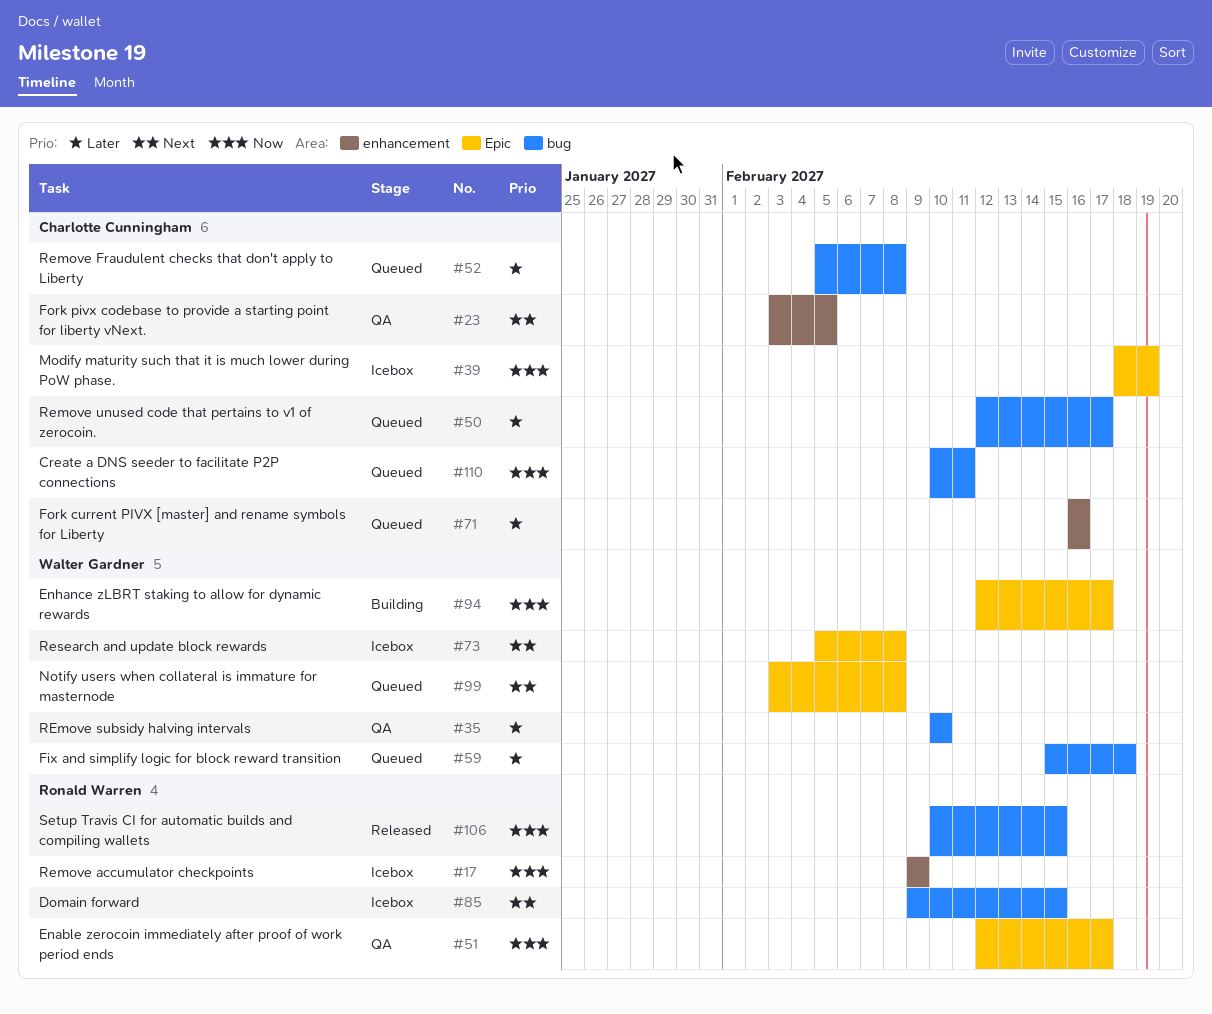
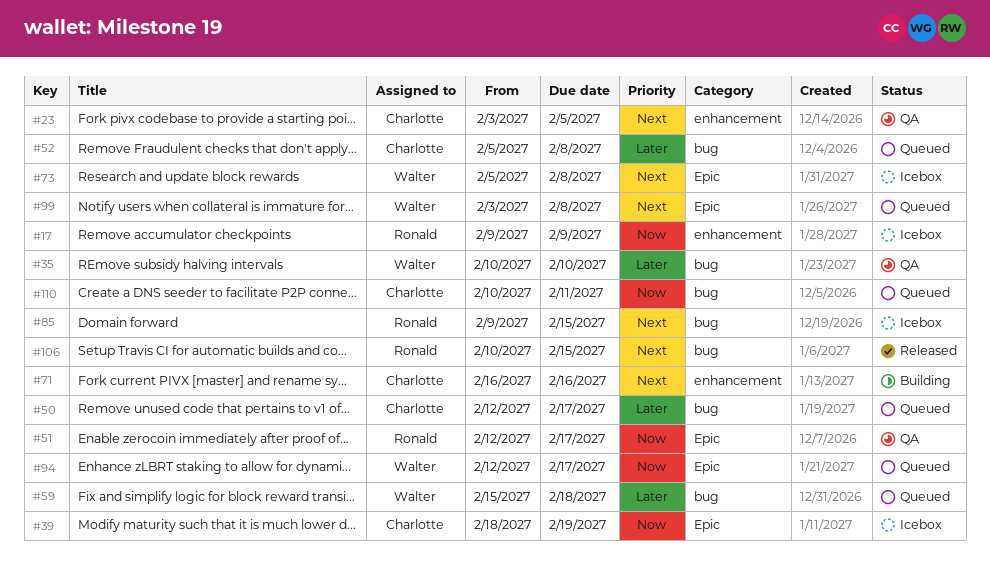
#71, status: Queued -> Building
#71, priority: Later -> Next
#94, status: Building -> Queued
#106, priority: Now -> Next

